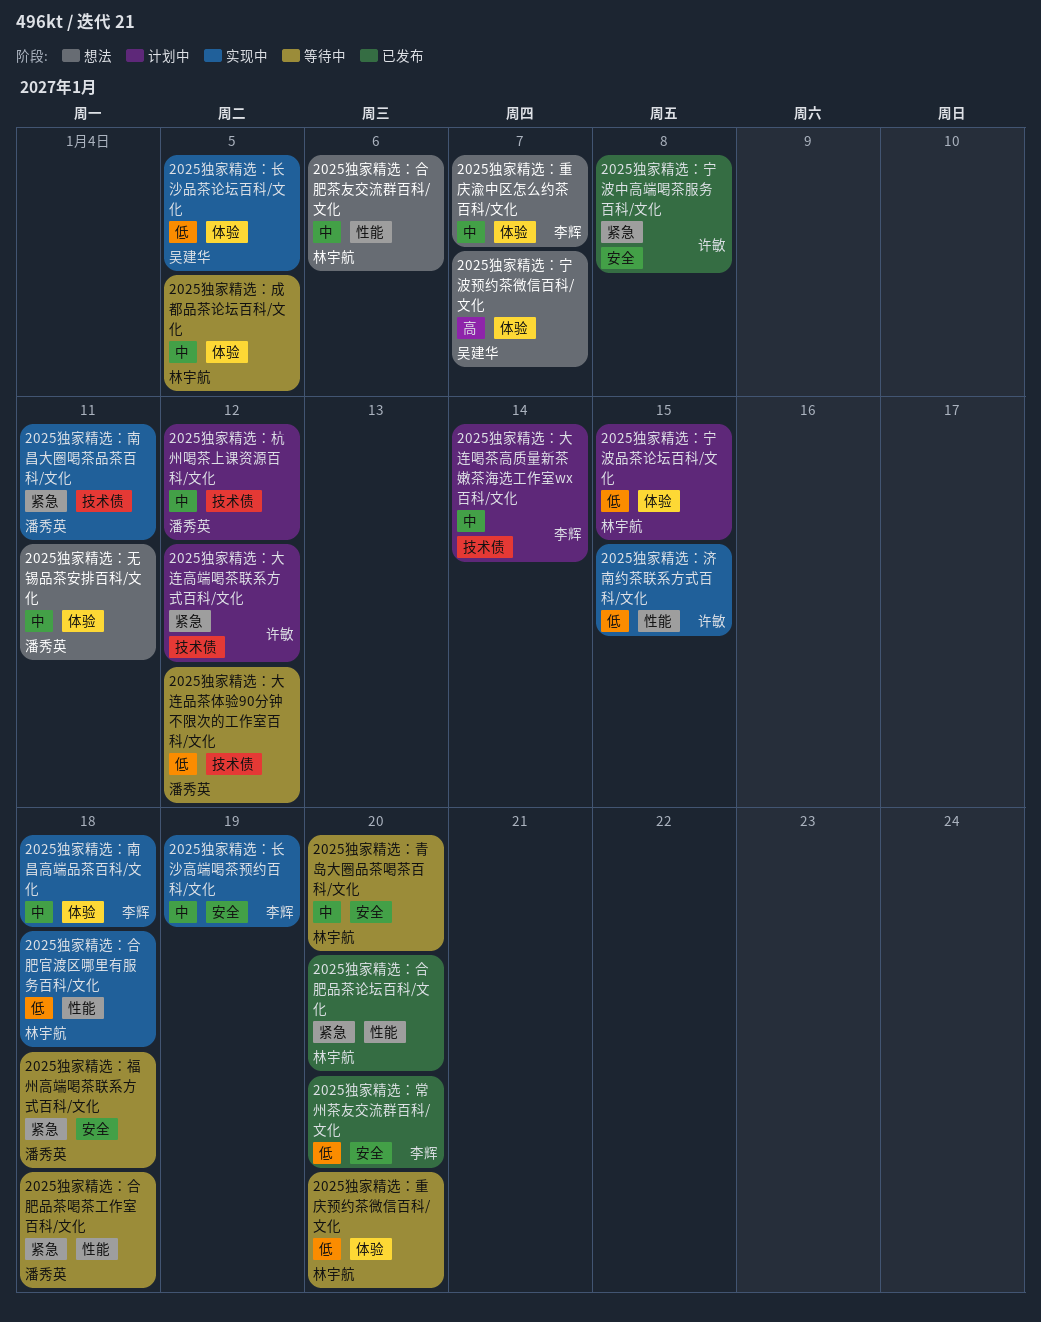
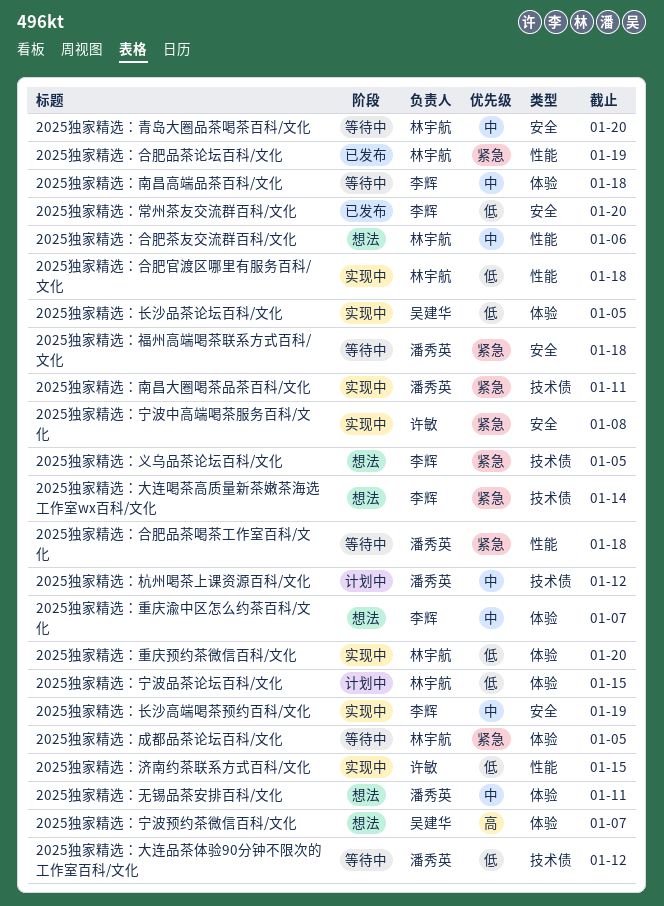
2025独家精选：义乌品茶论坛百科/文化: none -> present
2025独家精选：南昌高端品茶百科/文化, status: 实现中 -> 等待中
2025独家精选：合肥品茶论坛百科/文化, due: Jan 20 -> Jan 19
2025独家精选：大连喝茶高质量新茶嫩茶海选工作室wx百科/文化, status: 计划中 -> 想法
2025独家精选：大连喝茶高质量新茶嫩茶海选工作室wx百科/文化, priority: 中 -> 紧急
2025独家精选：大连高端喝茶联系方式百科/文化: present -> none
2025独家精选：宁波中高端喝茶服务百科/文化, status: 已发布 -> 实现中
2025独家精选：成都品茶论坛百科/文化, priority: 中 -> 紧急
2025独家精选：重庆预约茶微信百科/文化, status: 等待中 -> 实现中

